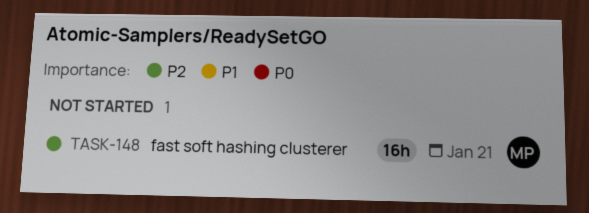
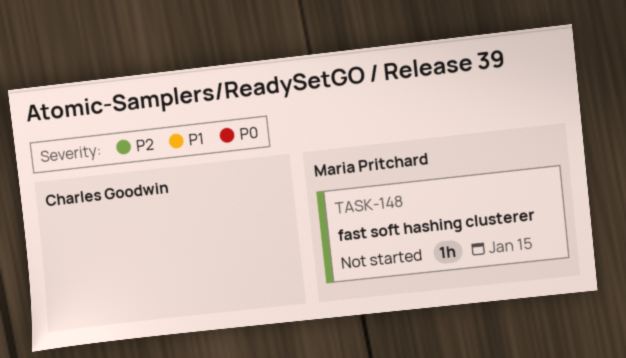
TASK-148, estimate: 16h -> 1h
TASK-148, due: Jan 21 -> Jan 15

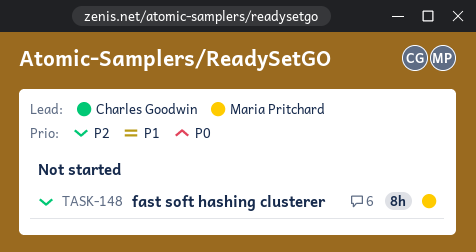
TASK-148, estimate: 1h -> 8h

